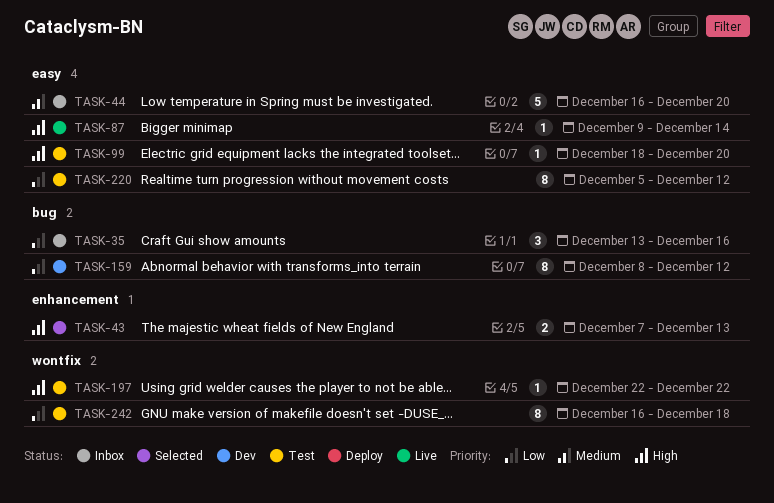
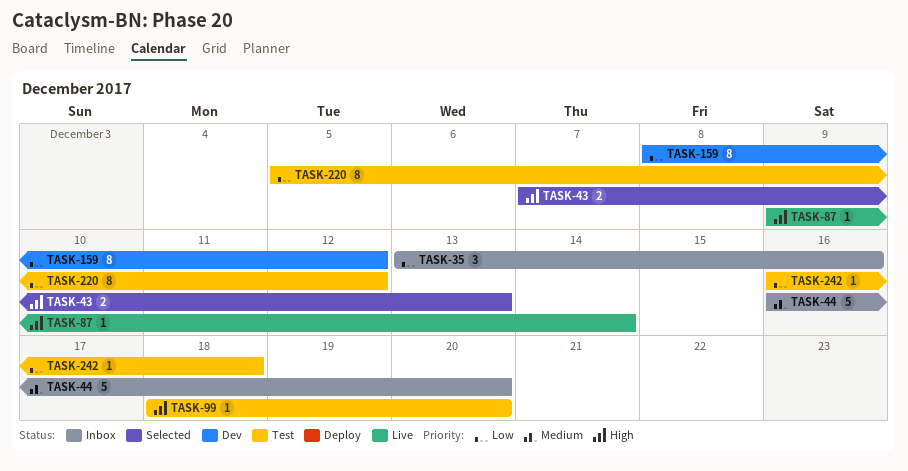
TASK-197: present -> none
TASK-242, estimate: 8 -> 1

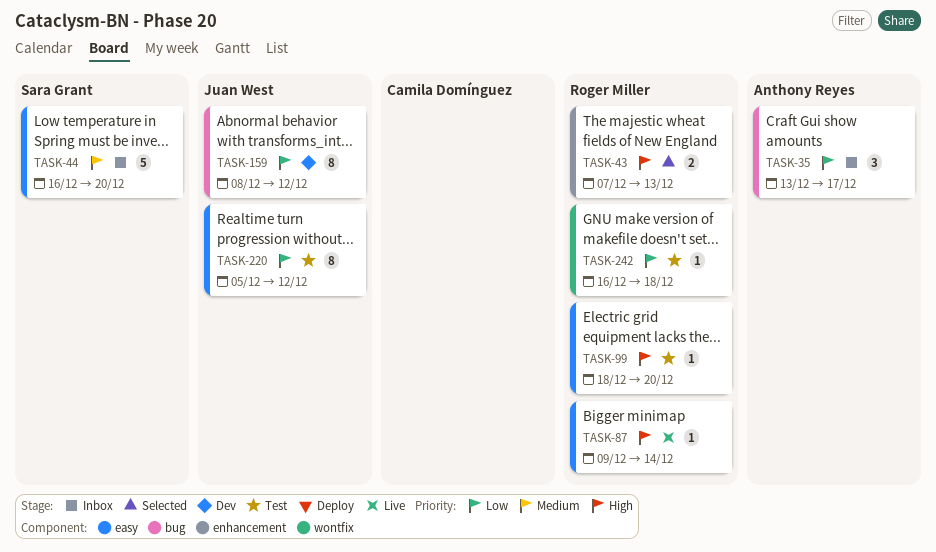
TASK-35, due: Dec 16 -> Dec 17

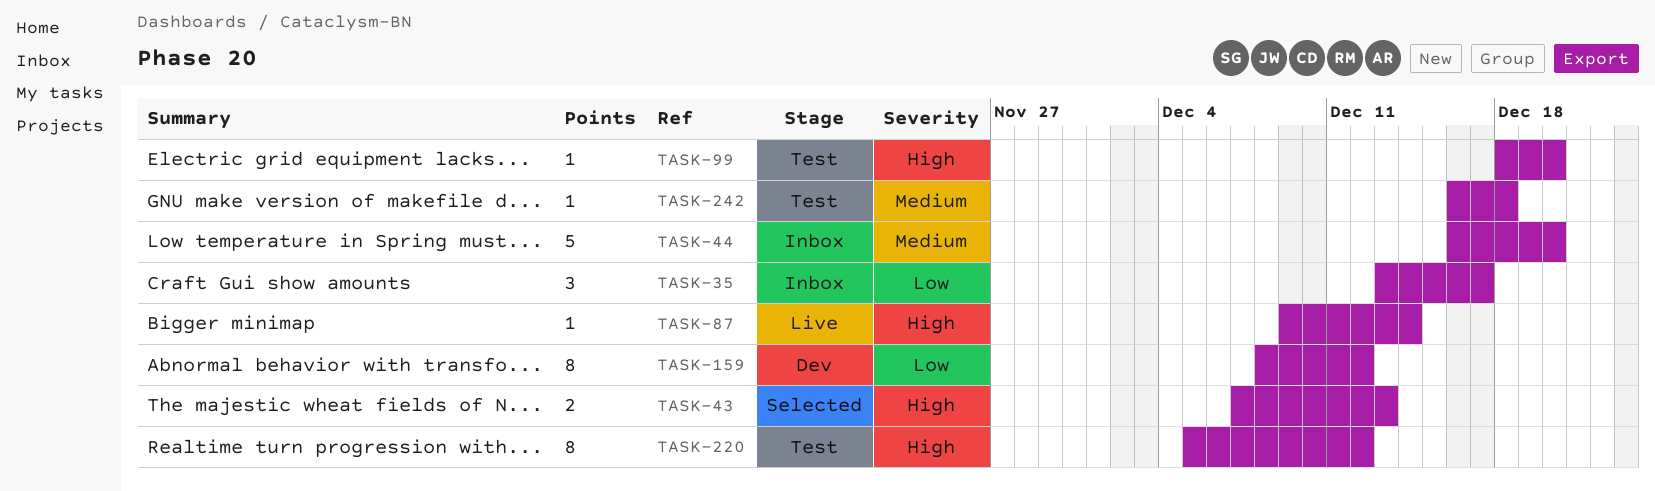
TASK-220, priority: Low -> High
TASK-242, priority: Low -> Medium

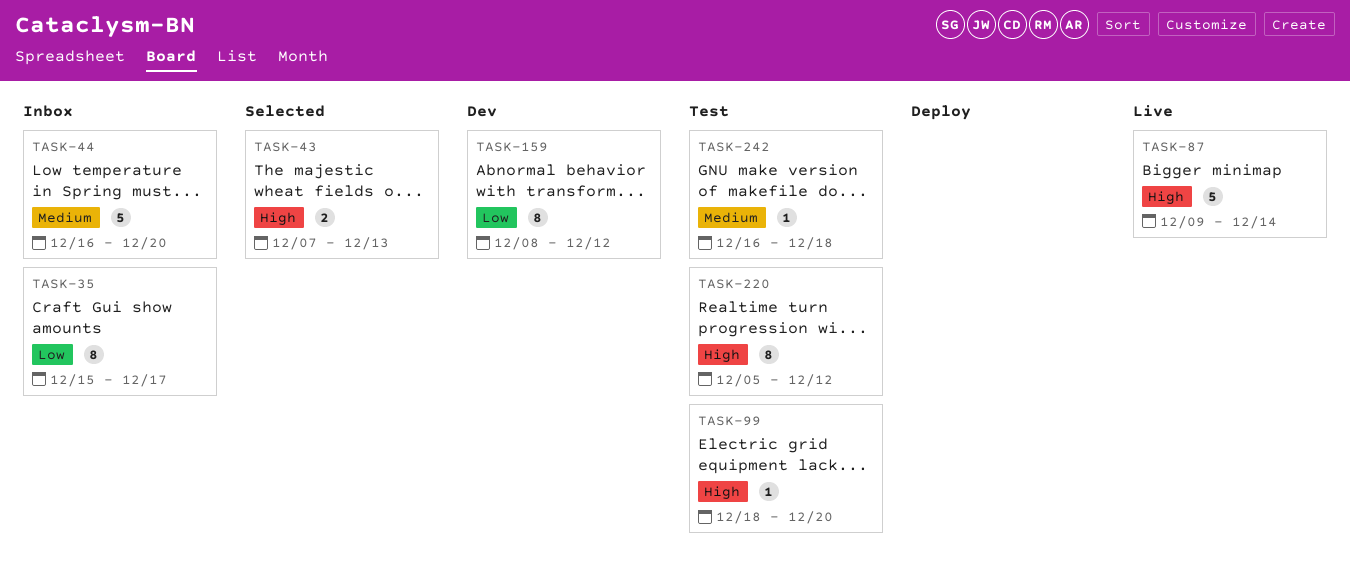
TASK-35, estimate: 3 -> 8
TASK-35, start: Dec 13 -> Dec 15
TASK-87, estimate: 1 -> 5

